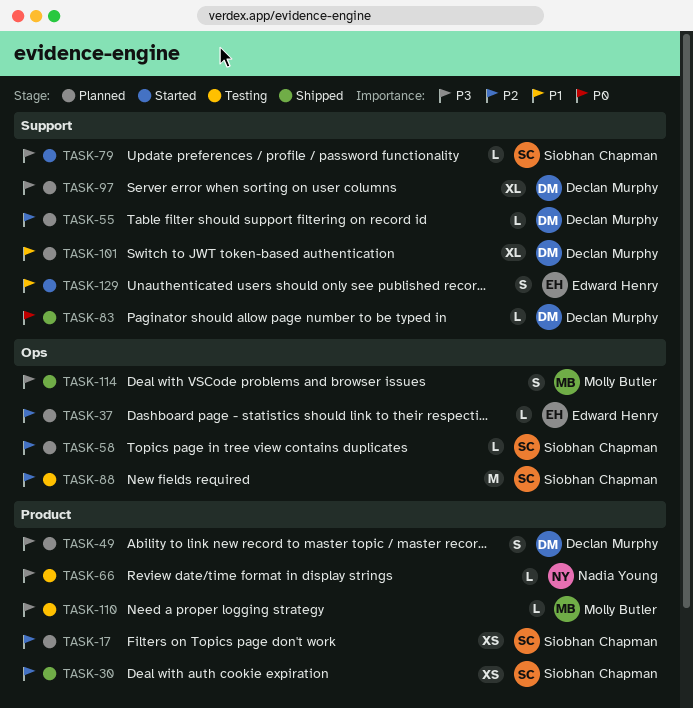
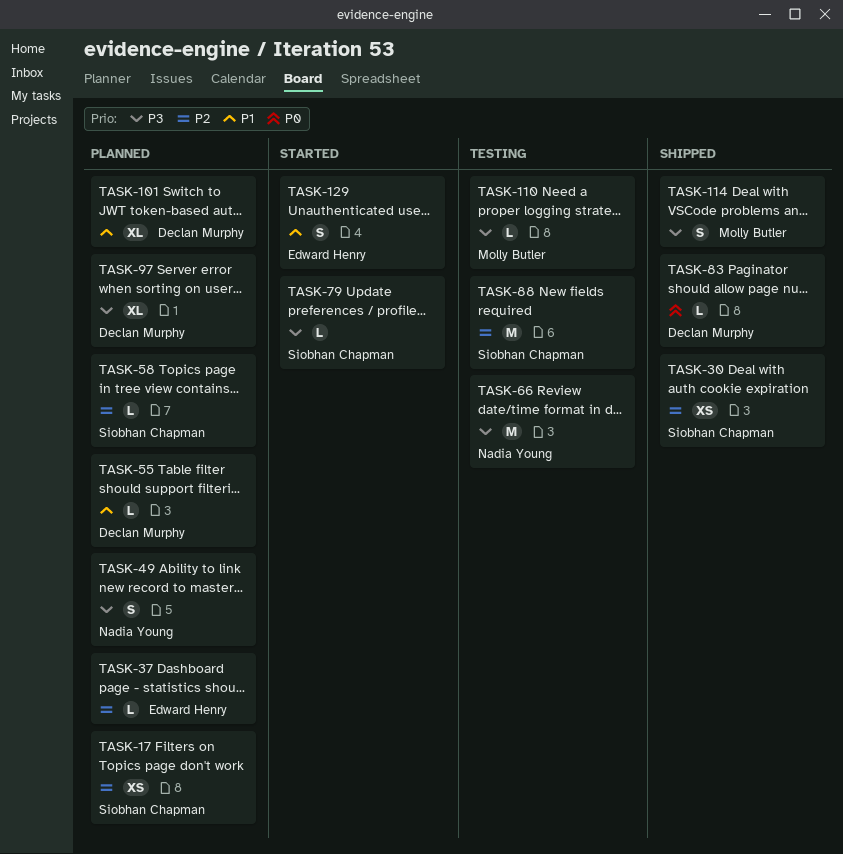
TASK-49, owner: Declan Murphy -> Nadia Young
TASK-55, priority: P2 -> P1
TASK-66, estimate: L -> M

